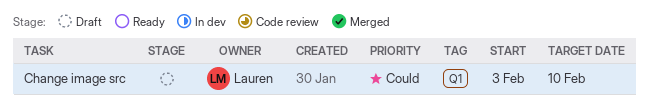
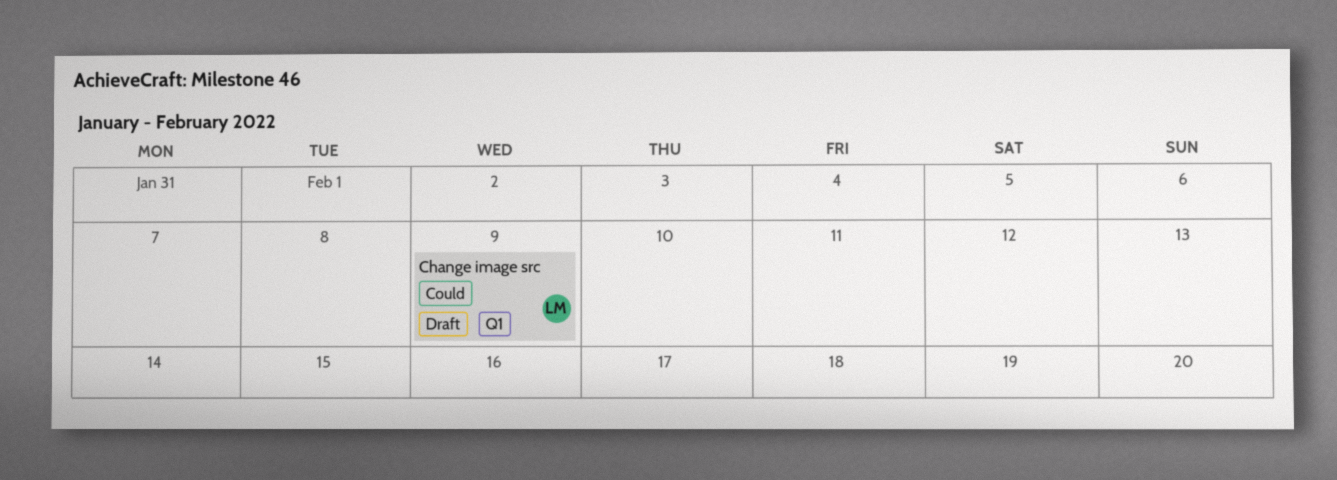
Change image src, due: Feb 10 -> Feb 9

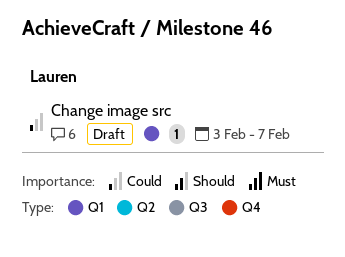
Change image src, due: Feb 9 -> Feb 7

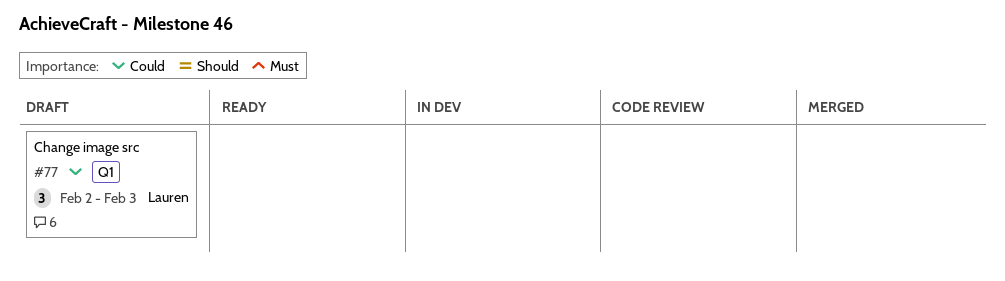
Change image src, estimate: 1 -> 3
Change image src, start: Feb 3 -> Feb 2
Change image src, due: Feb 7 -> Feb 3

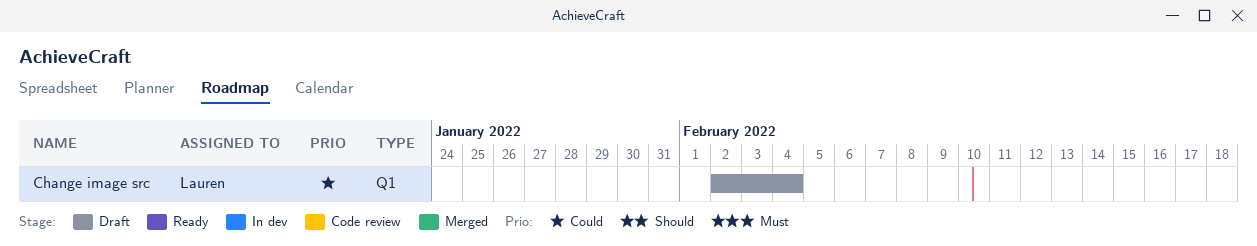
Change image src, due: Feb 3 -> Feb 4

